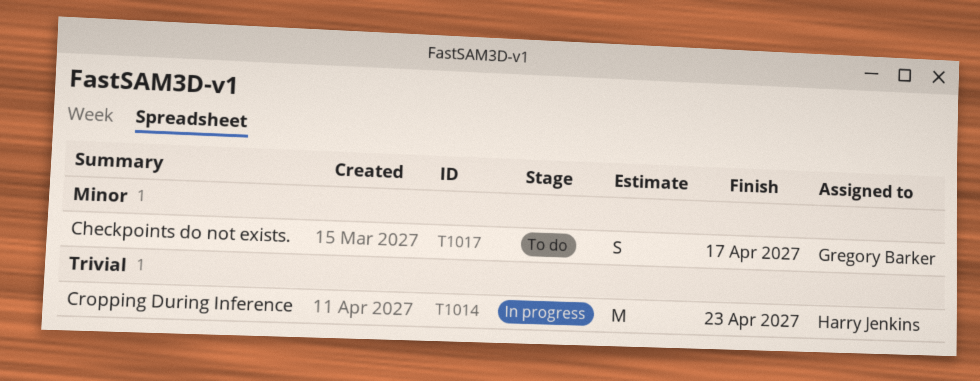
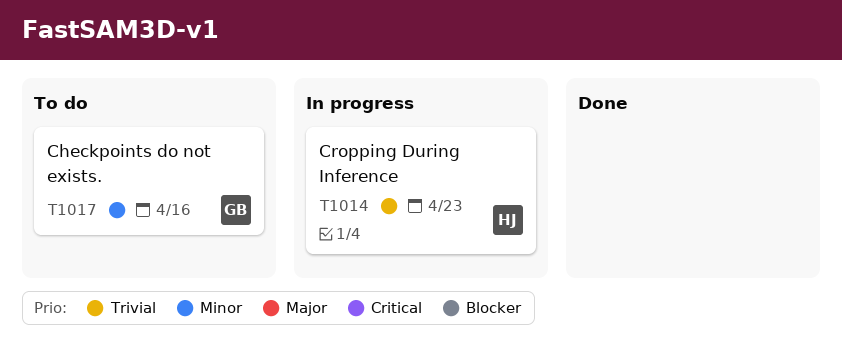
T1017, due: Apr 17 -> Apr 16

